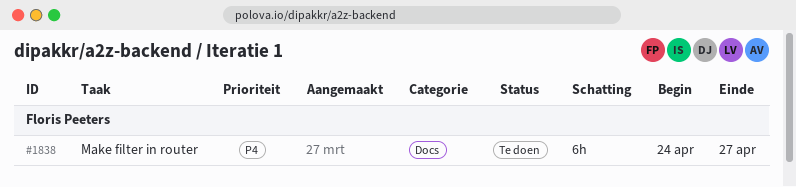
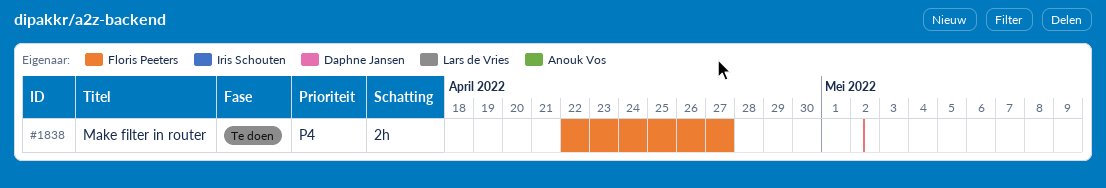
#1838, estimate: 6h -> 2h
#1838, start: Apr 24 -> Apr 22

